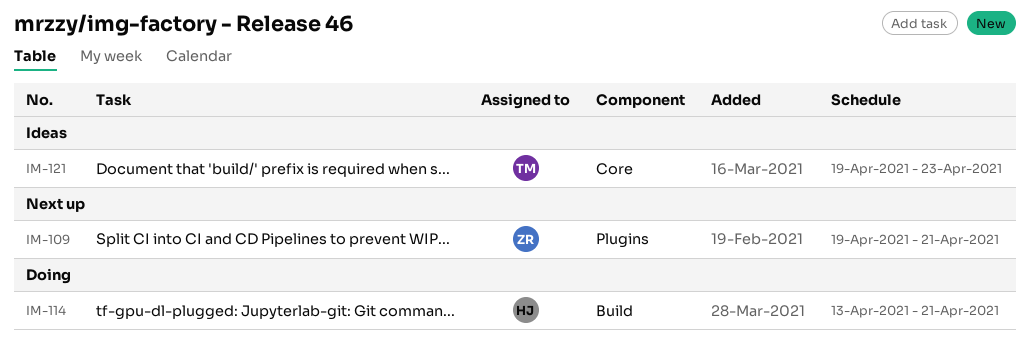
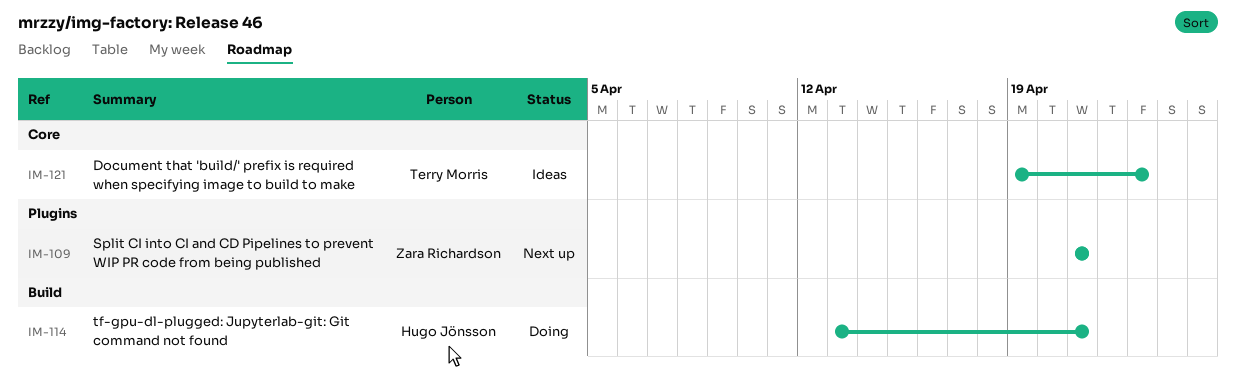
IM-109, start: Apr 19 -> Apr 21

